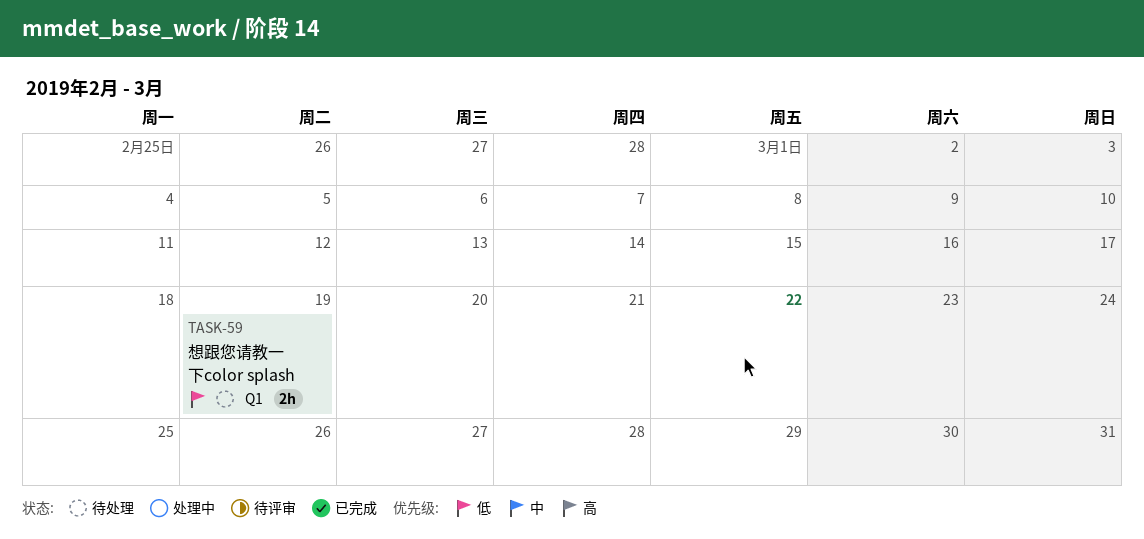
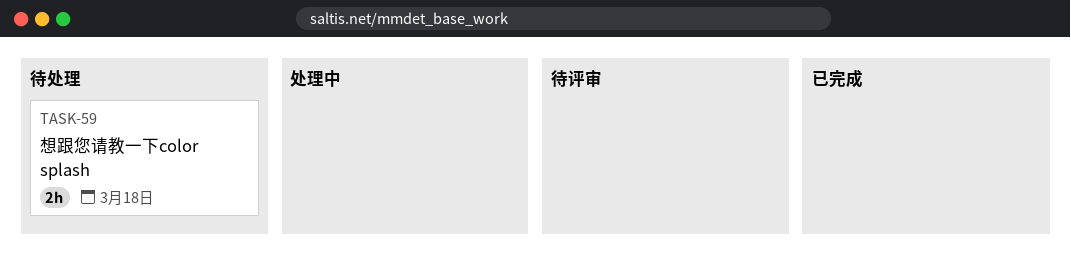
TASK-59, due: Mar 19 -> Mar 18

